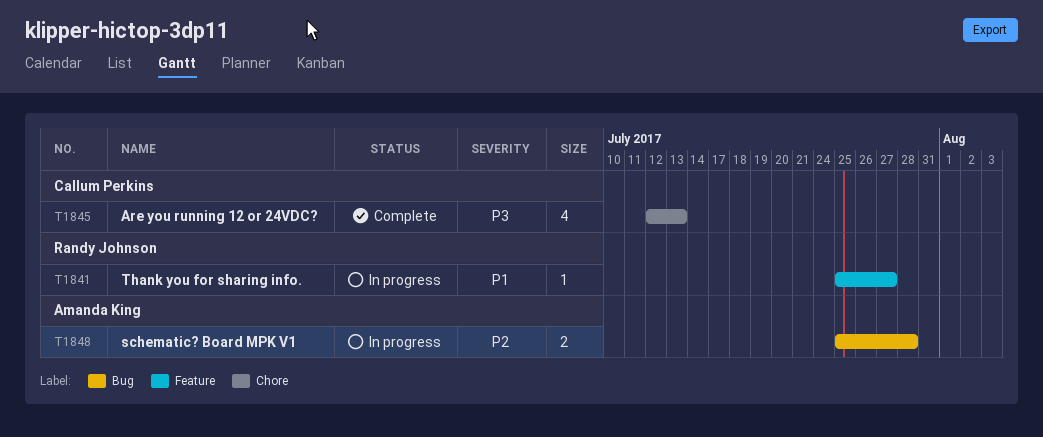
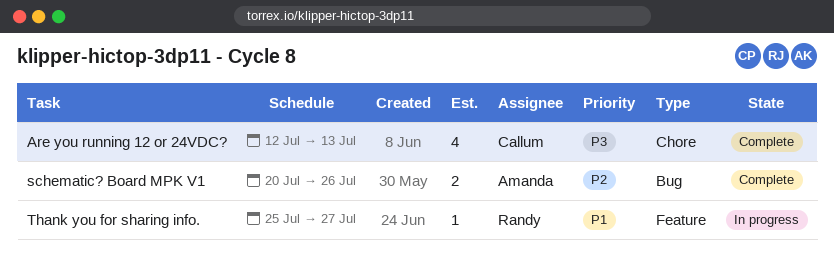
schematic? Board MPK V1, status: In progress -> Complete
schematic? Board MPK V1, start: Jul 25 -> Jul 20
schematic? Board MPK V1, due: Jul 28 -> Jul 26

